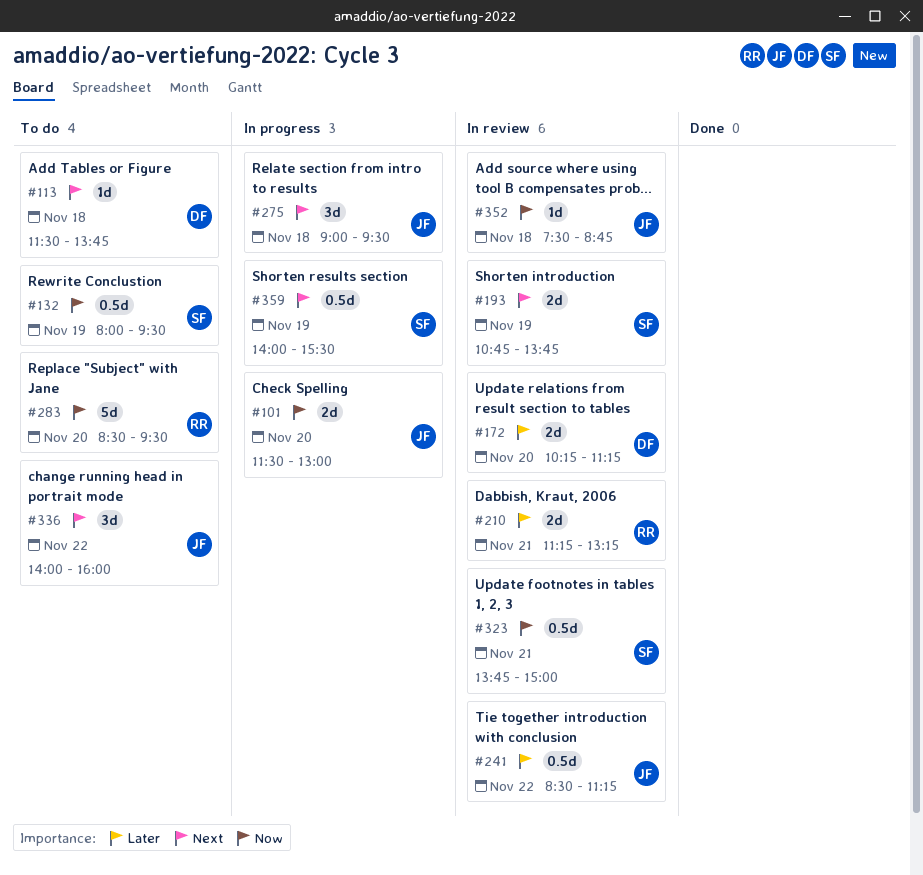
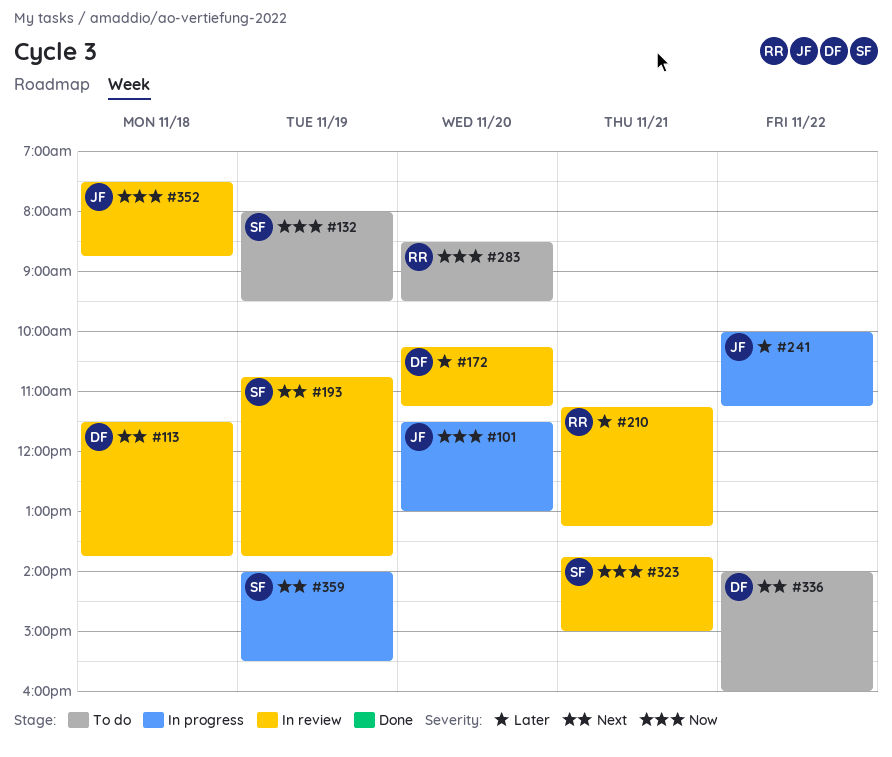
#113, status: To do -> In review
#241, status: In review -> In progress
#241, begins: 08:30 -> 10:00
#275: present -> none
#336, owner: JF -> DF

